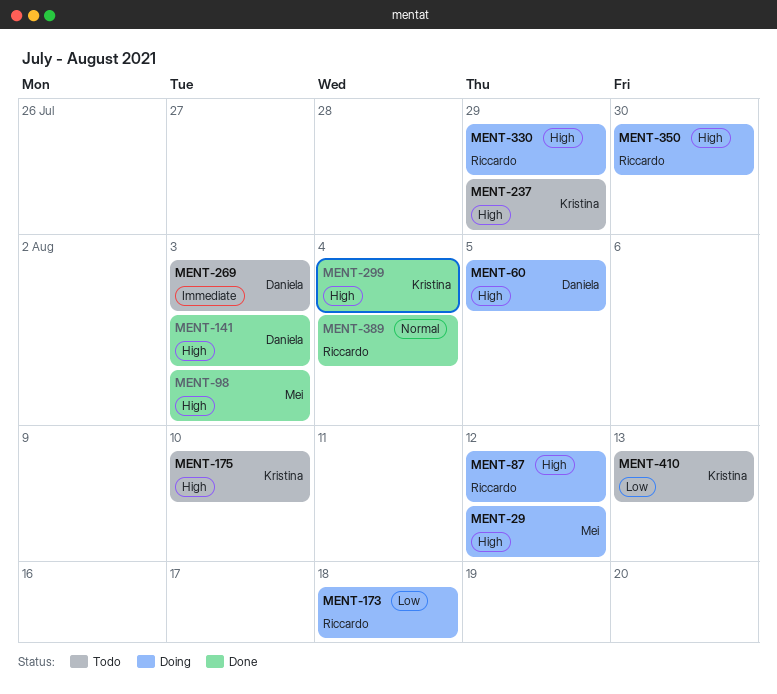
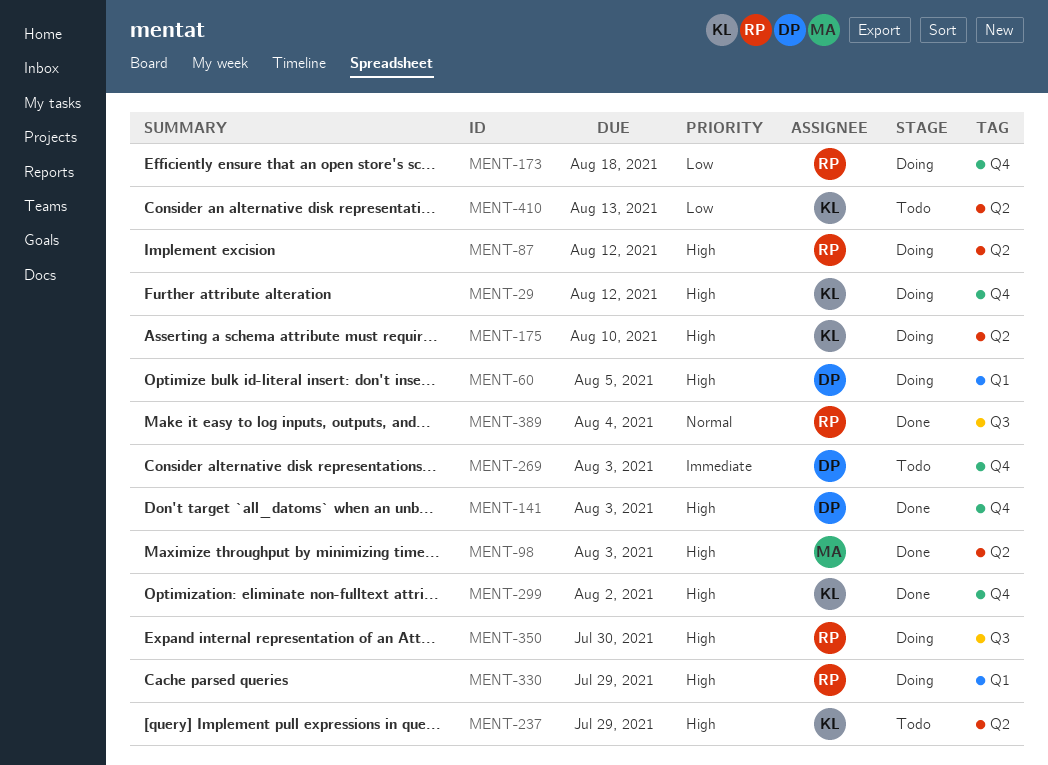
MENT-29, owner: Mei -> Kristina
MENT-175, status: Todo -> Doing
MENT-299, due: Aug 4 -> Aug 2

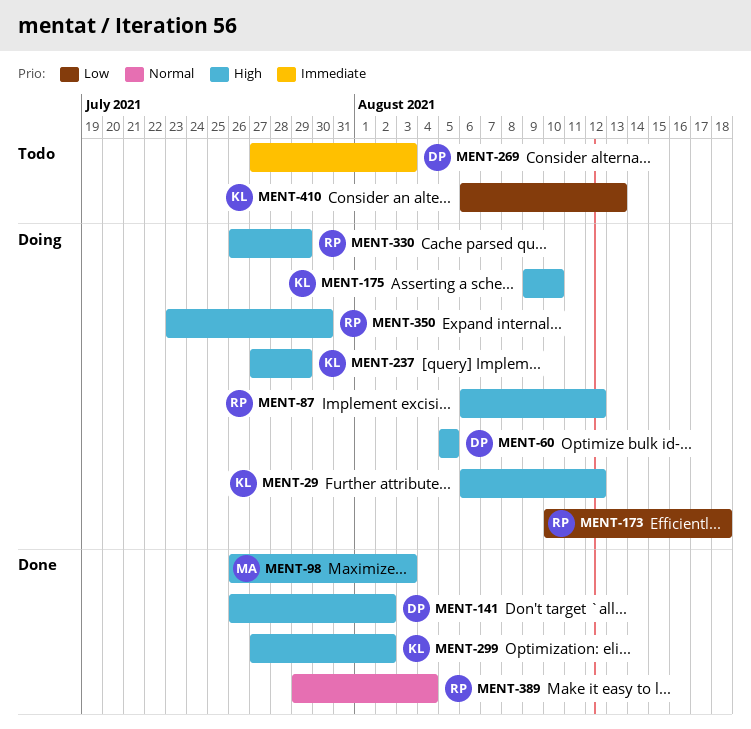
MENT-141, due: Aug 3 -> Aug 2
MENT-237, status: Todo -> Doing

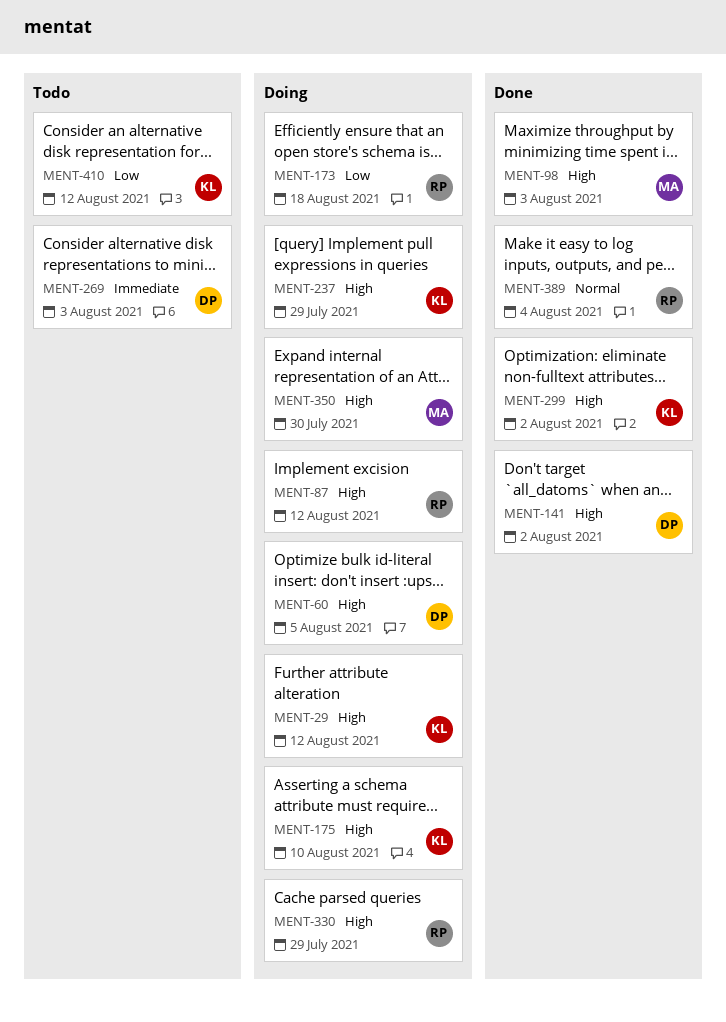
MENT-350, owner: RP -> MA
MENT-410, due: Aug 13 -> Aug 12

